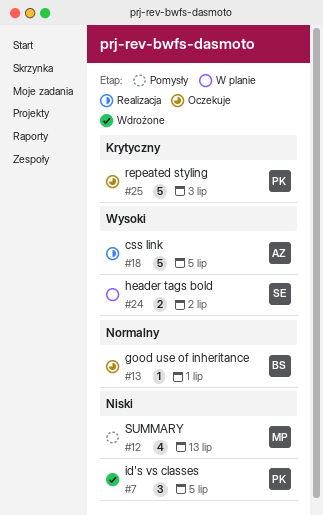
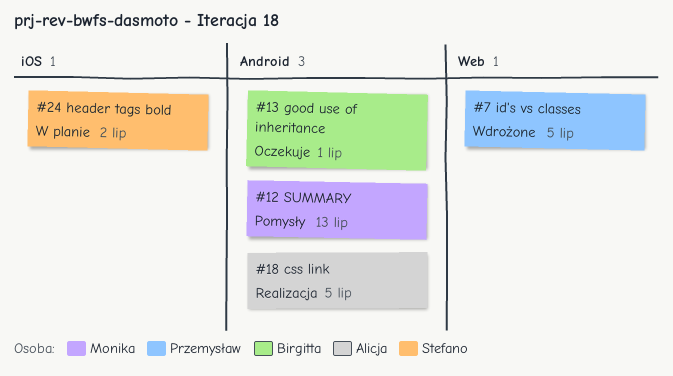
#25: present -> none

